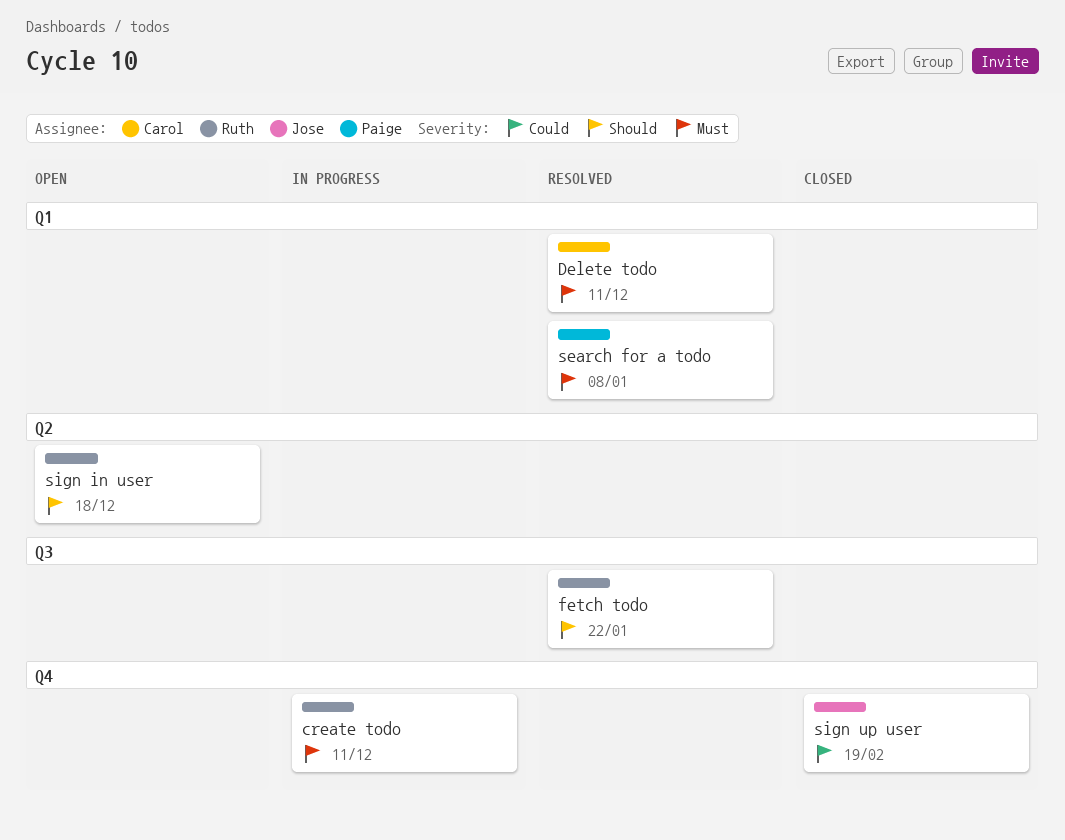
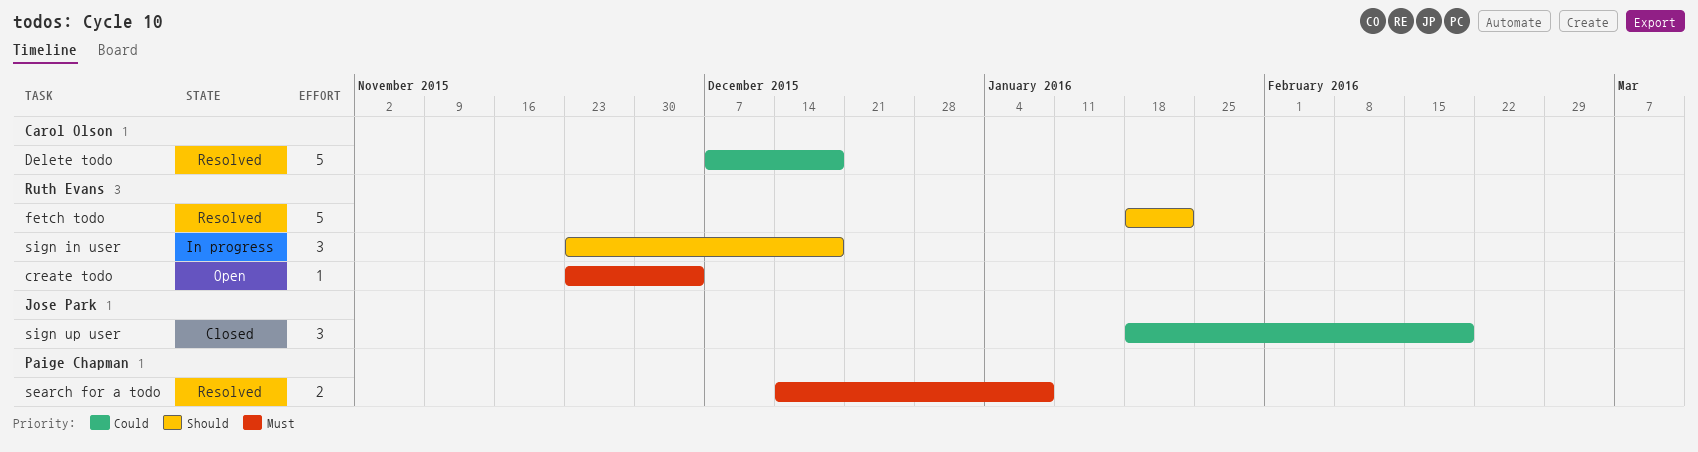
create todo, status: In progress -> Open
create todo, due: Dec 11 -> Dec 4
Delete todo, priority: Must -> Could
Delete todo, due: Dec 11 -> Dec 18
sign in user, status: Open -> In progress

